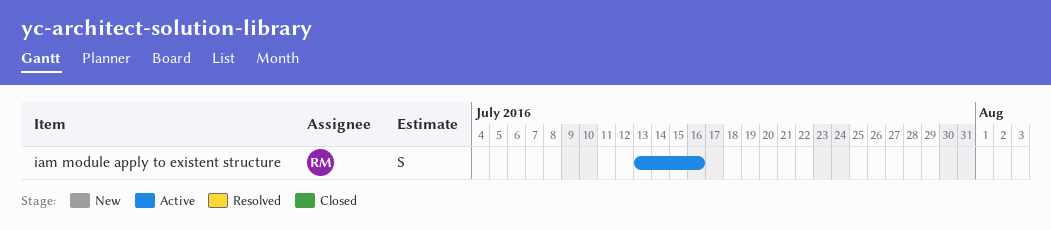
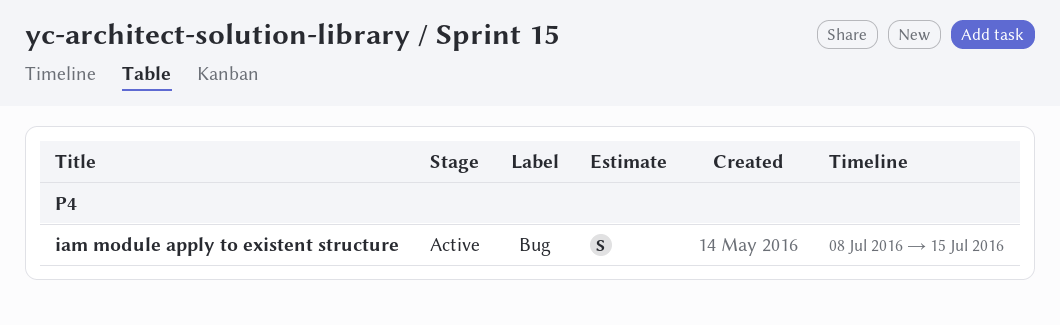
iam module apply to existent structure, start: Jul 13 -> Jul 8
iam module apply to existent structure, due: Jul 16 -> Jul 15

